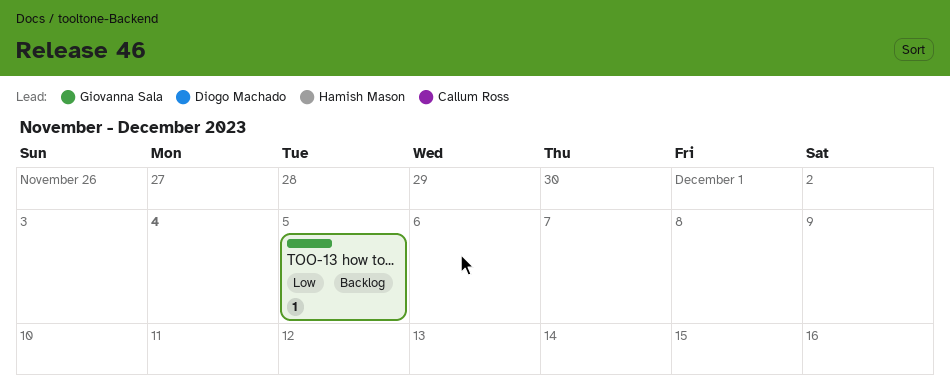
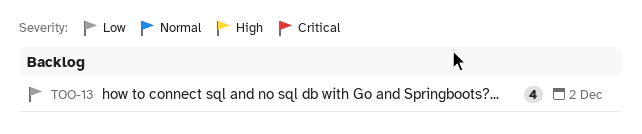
TOO-13, estimate: 1 -> 4
TOO-13, due: Dec 5 -> Dec 2

